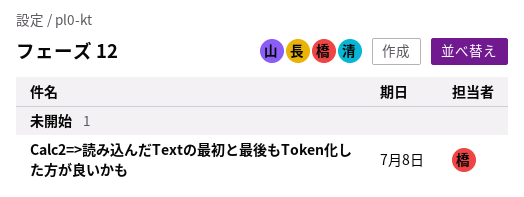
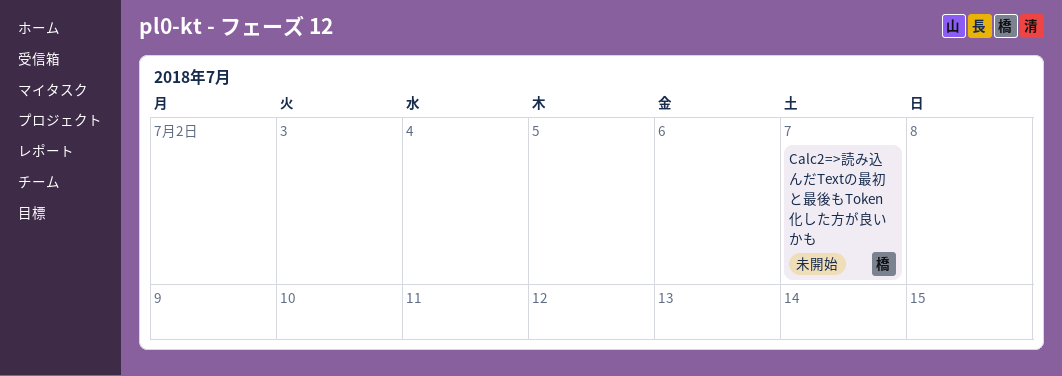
Calc2=>読み込んだTextの最初と最後もToken化した方が良いかも, due: Jul 8 -> Jul 7

